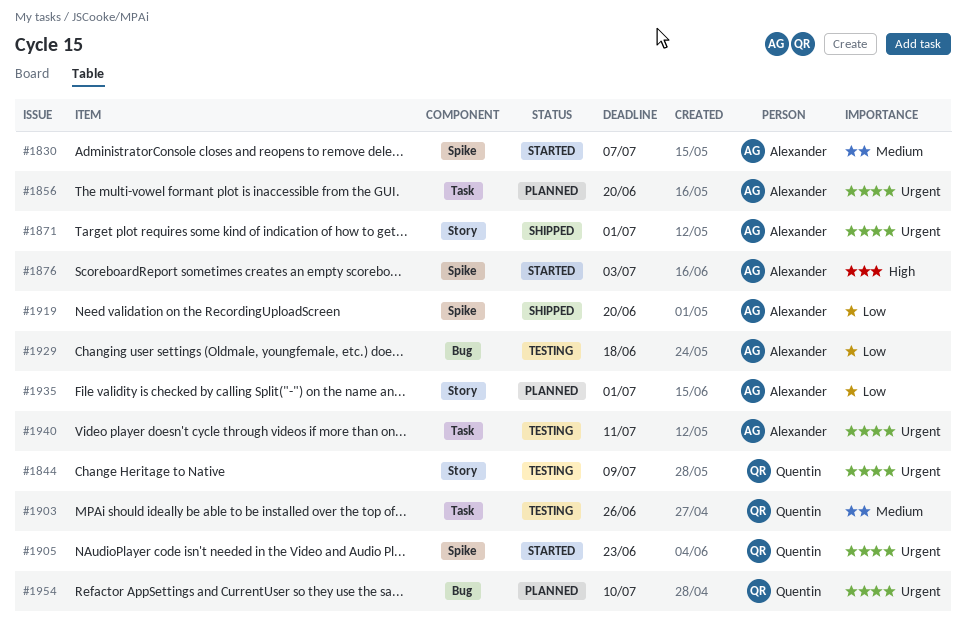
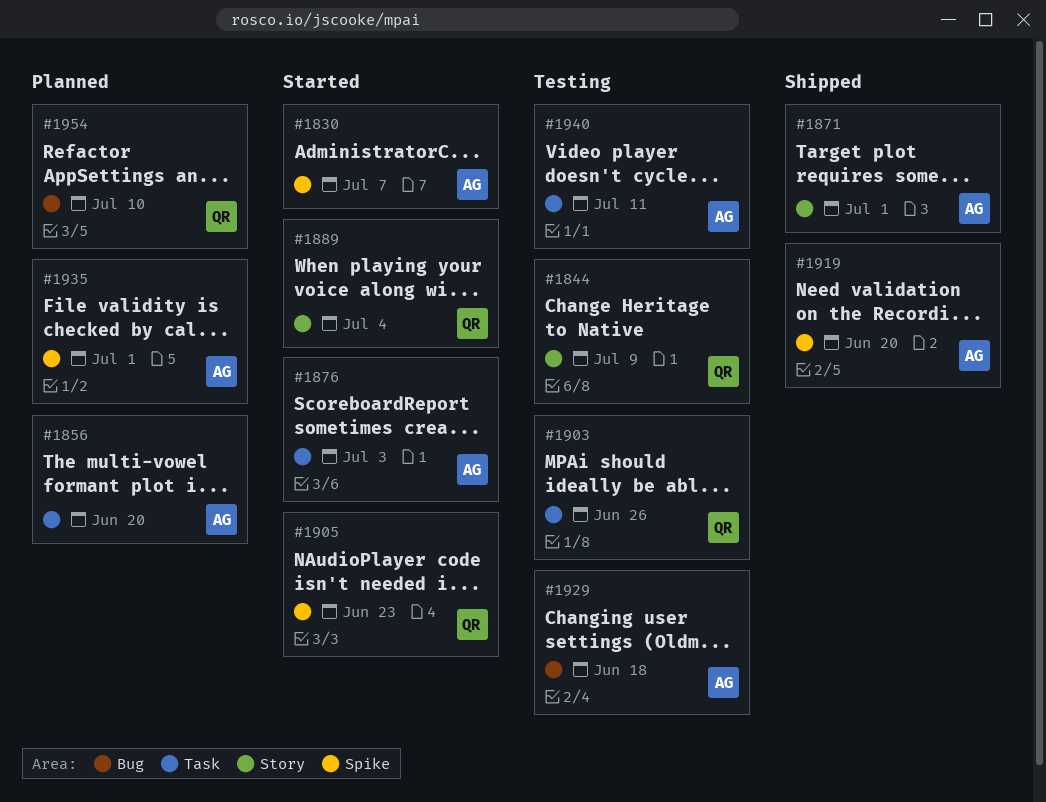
#1876, label: Spike -> Task
#1889: none -> present
#1935, label: Story -> Spike

